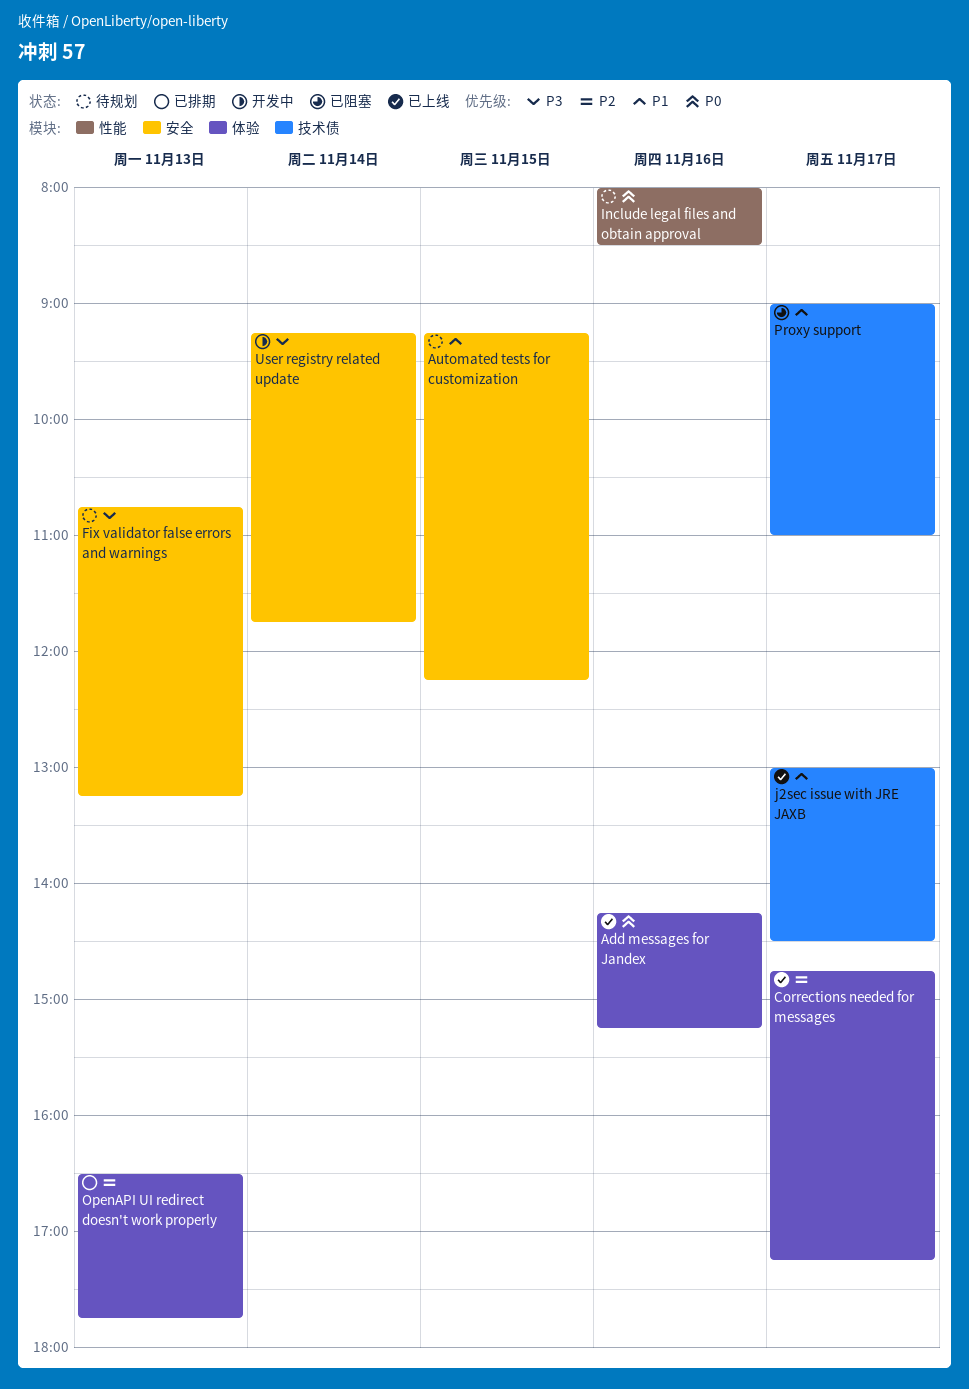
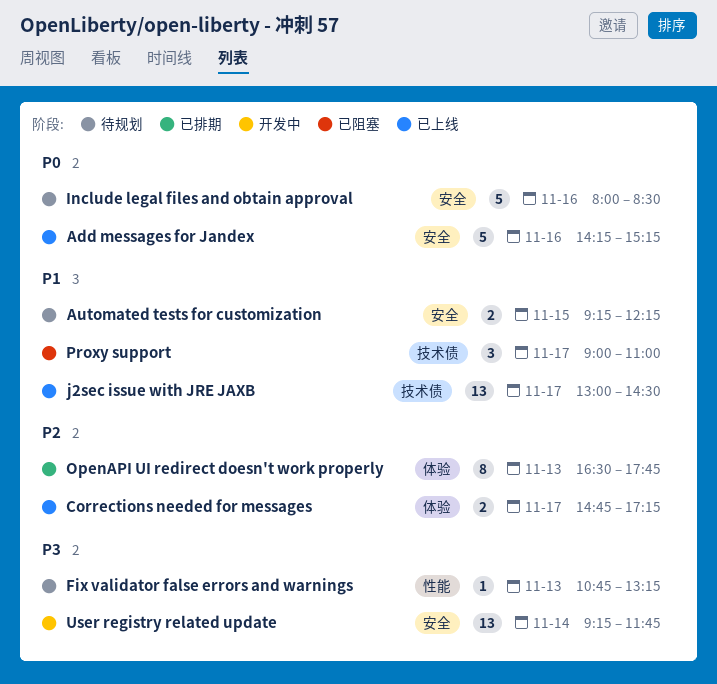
Add messages for Jandex, label: 体验 -> 安全
Fix validator false errors and warnings, label: 安全 -> 性能
Include legal files and obtain approval, label: 性能 -> 安全

